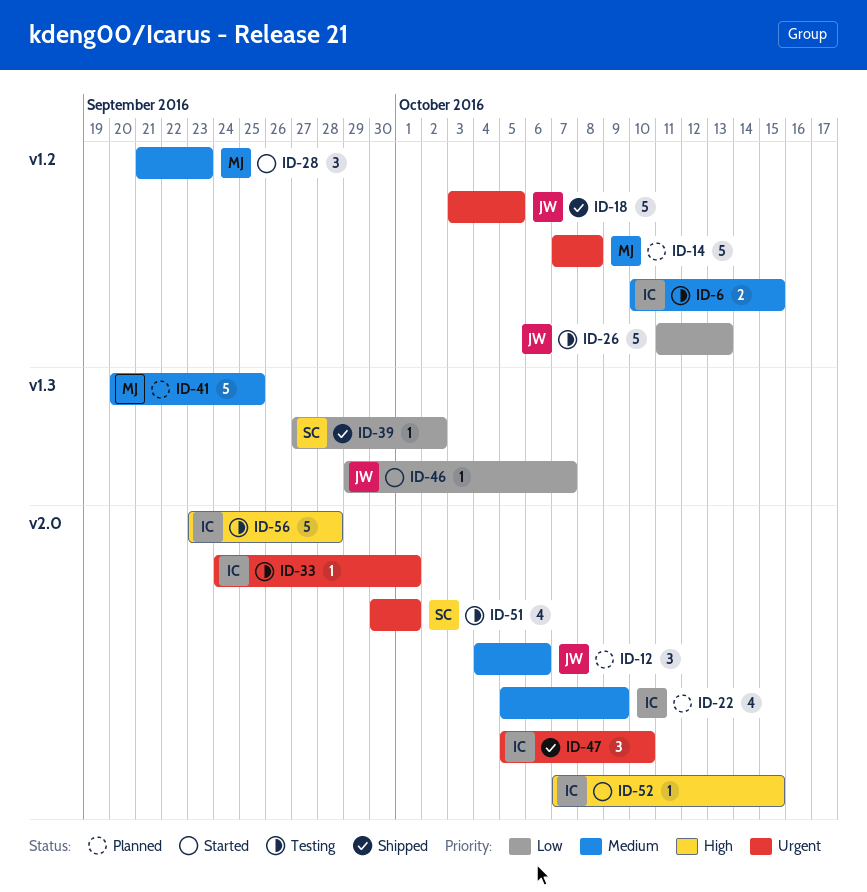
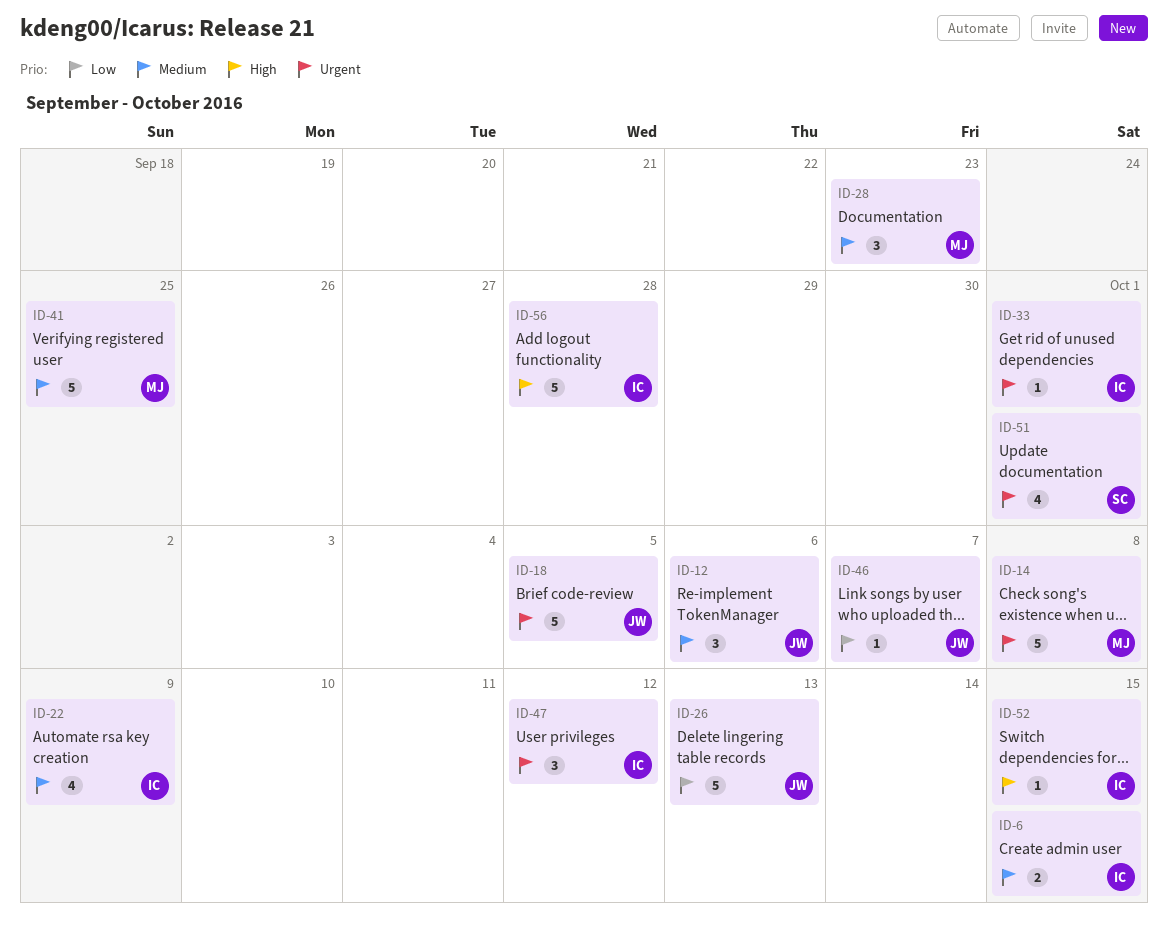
ID-39: present -> none
ID-47, due: Oct 10 -> Oct 12

